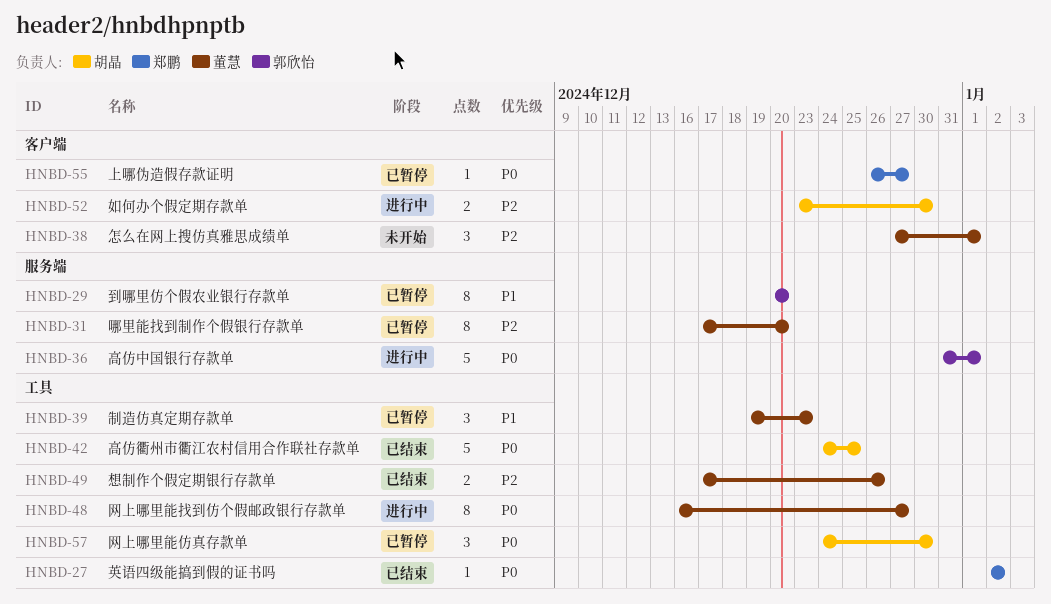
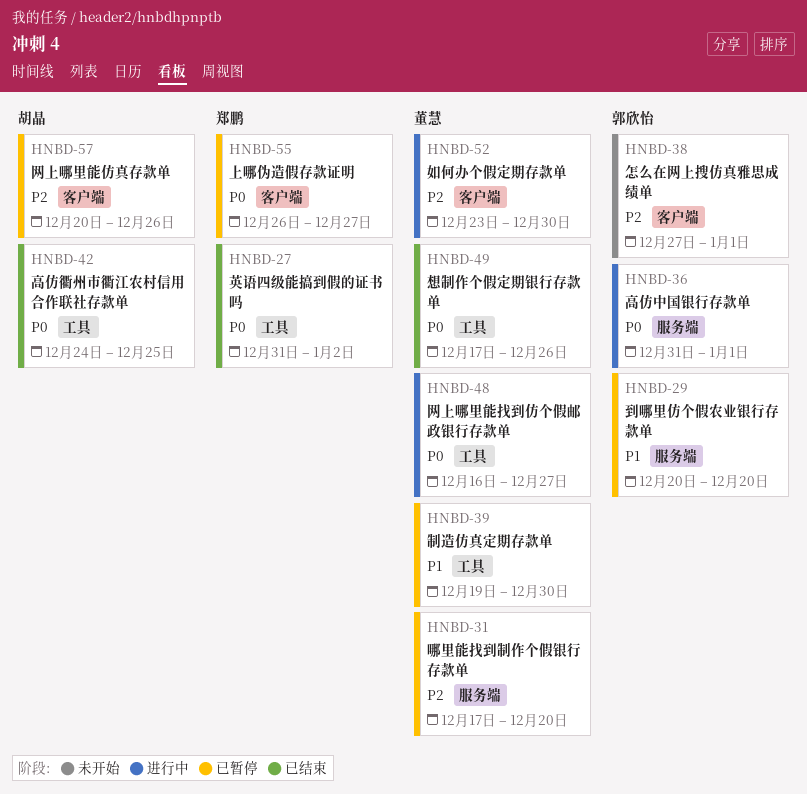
HNBD-27, start: Jan 2 -> Dec 31
HNBD-38, owner: 董慧 -> 郭欣怡
HNBD-39, due: Dec 23 -> Dec 30
HNBD-49, priority: P2 -> P0
HNBD-52, owner: 胡晶 -> 董慧
HNBD-57, priority: P0 -> P2
HNBD-57, label: 工具 -> 客户端
HNBD-57, start: Dec 24 -> Dec 20
HNBD-57, due: Dec 30 -> Dec 26

